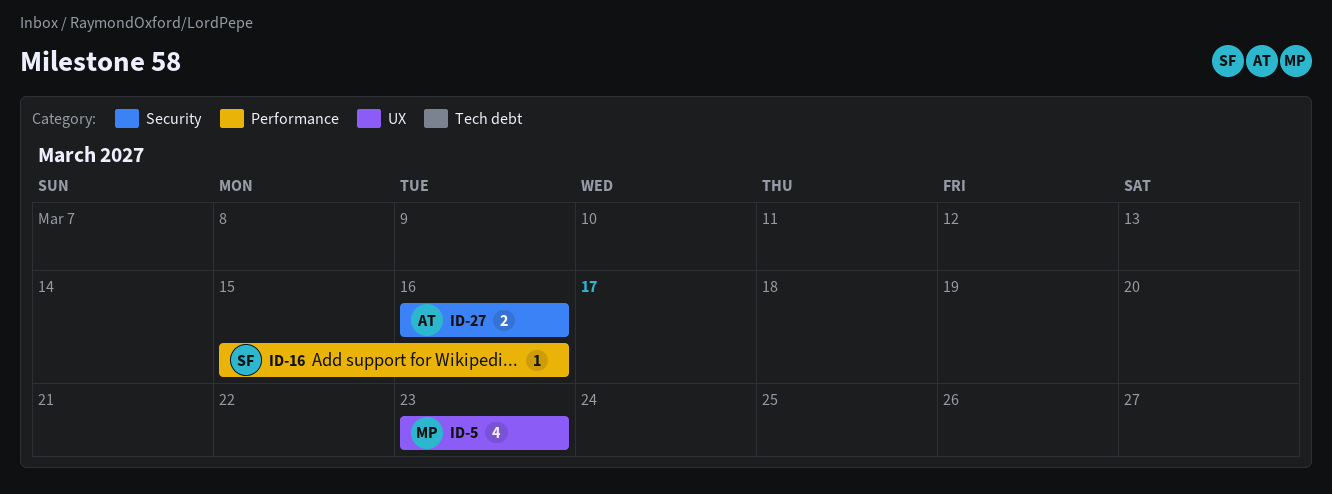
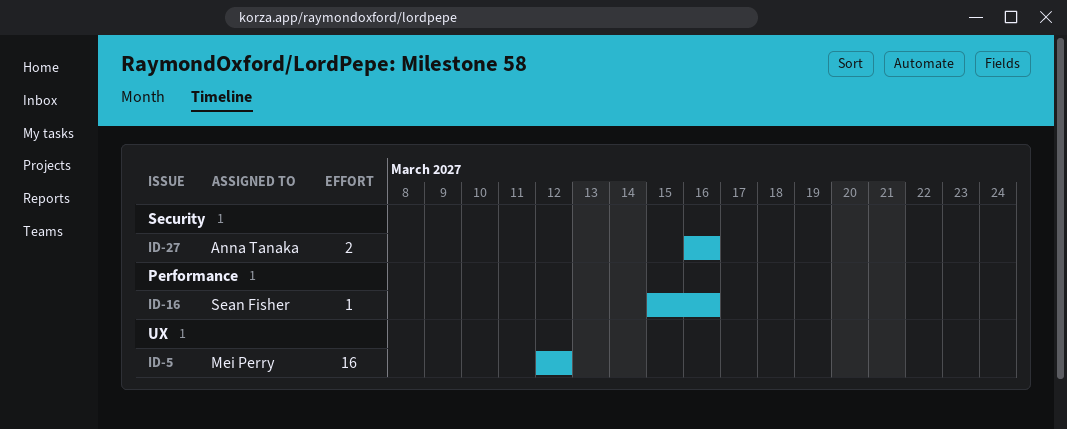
ID-5, estimate: 4 -> 16
ID-5, start: Mar 23 -> Mar 12
ID-5, due: Mar 23 -> Mar 12

